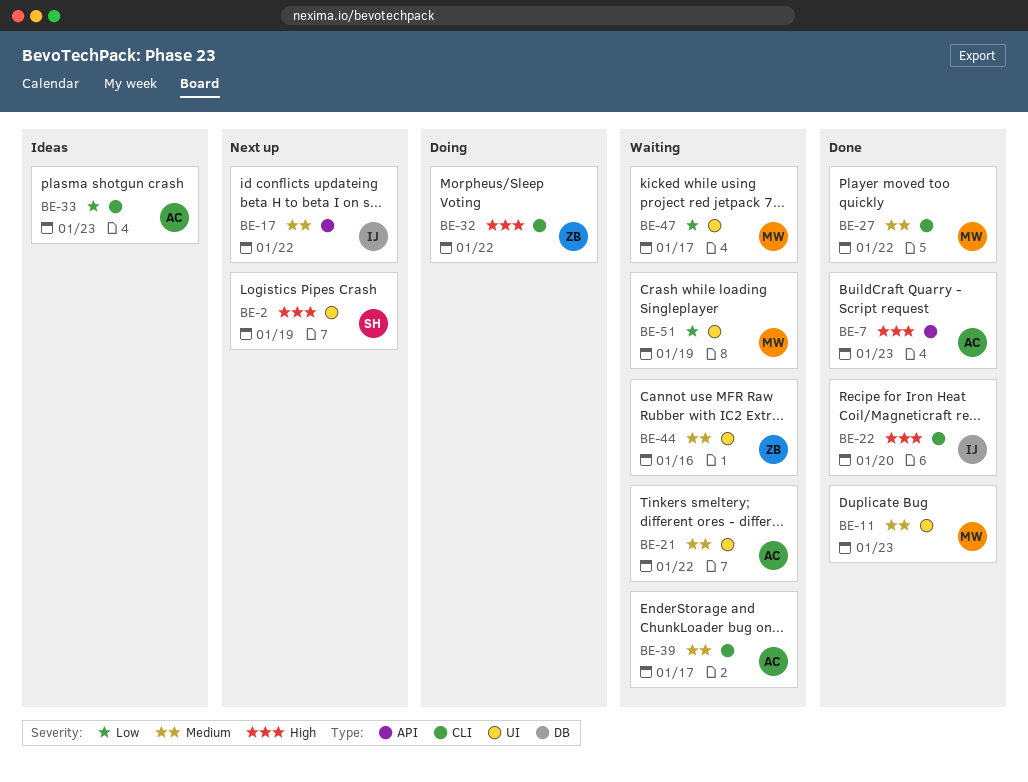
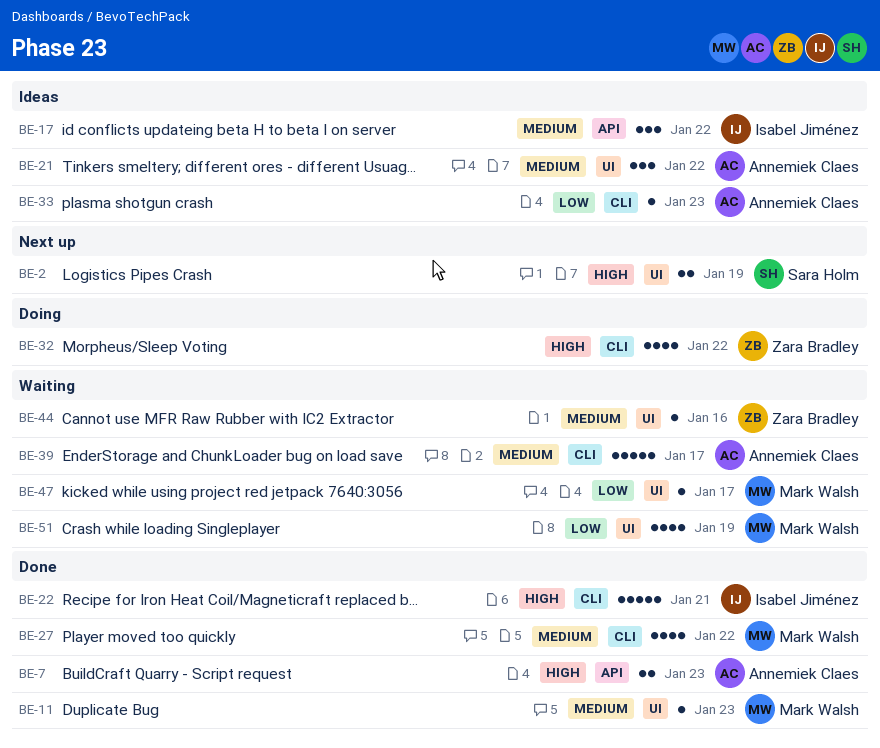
BE-17, status: Next up -> Ideas
BE-21, status: Waiting -> Ideas
BE-22, due: Jan 20 -> Jan 21

